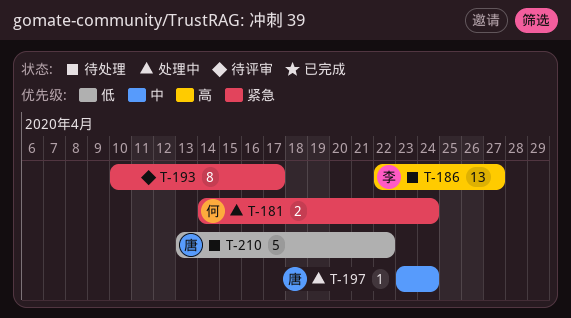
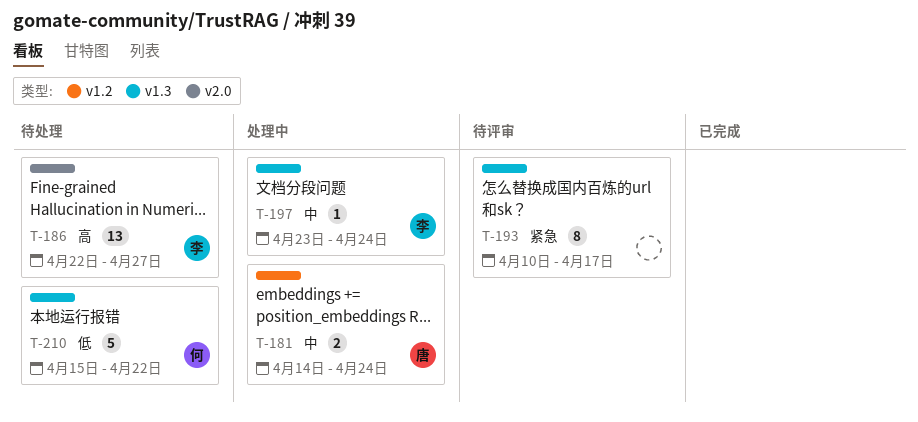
T-181, owner: 何 -> 唐
T-181, priority: 紧急 -> 中
T-197, owner: 唐 -> 李
T-210, owner: 唐 -> 何
T-210, start: Apr 13 -> Apr 15

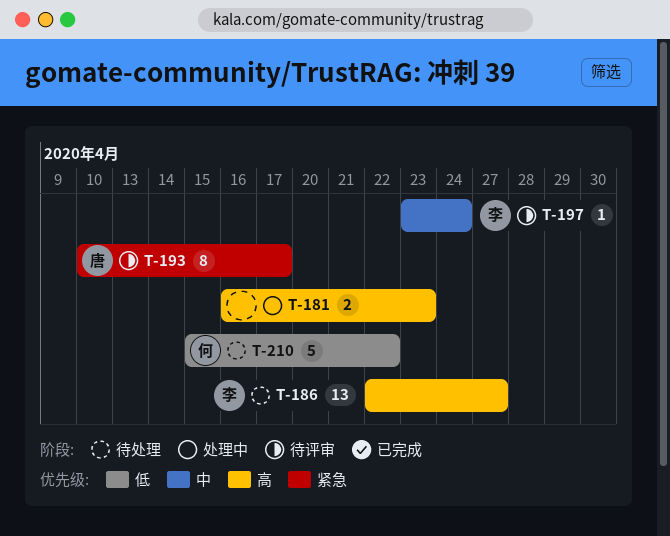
T-181, owner: 唐 -> none
T-181, priority: 中 -> 高
T-181, start: Apr 14 -> Apr 16
T-181, due: Apr 24 -> Apr 23
T-193, owner: none -> 唐
T-197, status: 处理中 -> 待评审

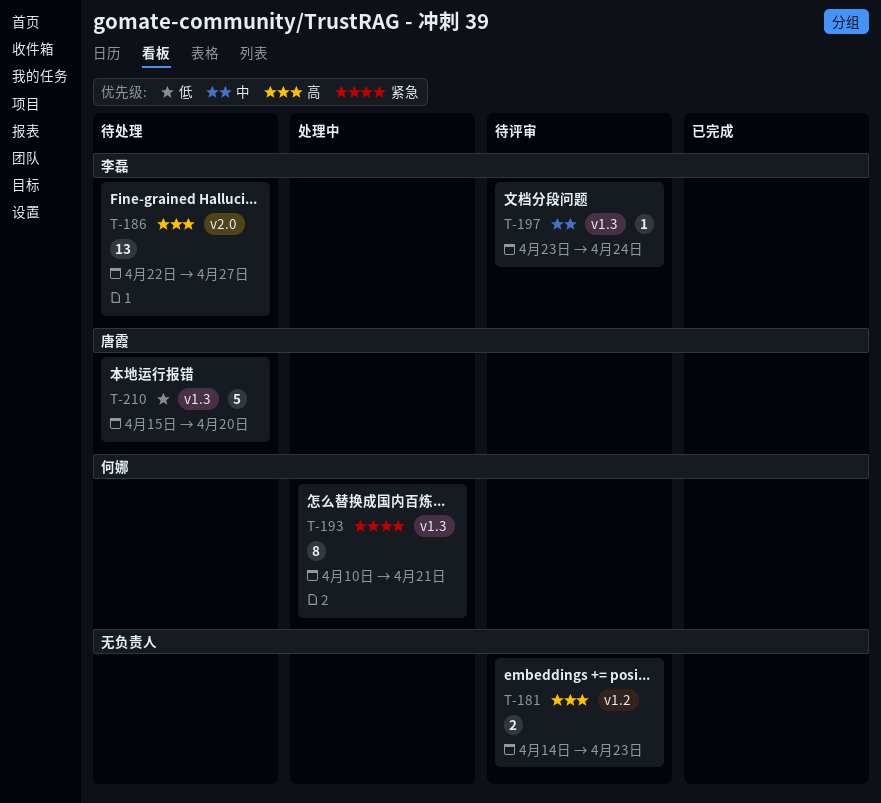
T-181, status: 处理中 -> 待评审
T-181, start: Apr 16 -> Apr 14
T-193, status: 待评审 -> 处理中
T-193, owner: 唐霞 -> 何娜
T-193, due: Apr 17 -> Apr 21
T-210, owner: 何娜 -> 唐霞
T-210, due: Apr 22 -> Apr 20

